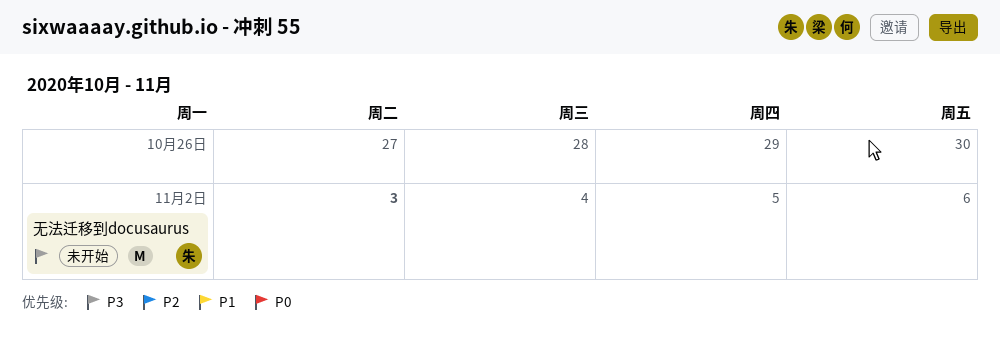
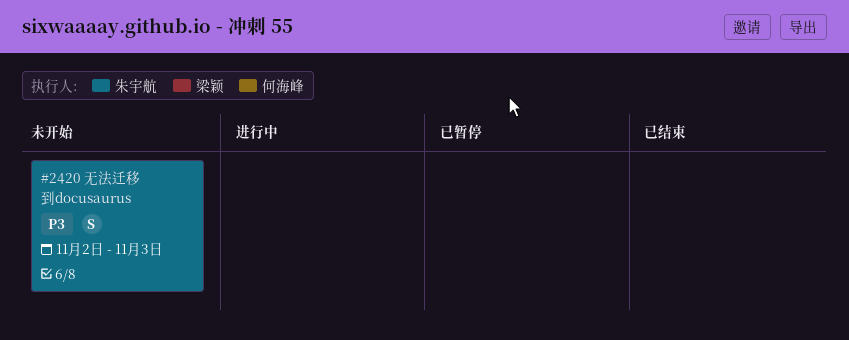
无法迁移到docusaurus, estimate: M -> S
无法迁移到docusaurus, due: Nov 2 -> Nov 3

